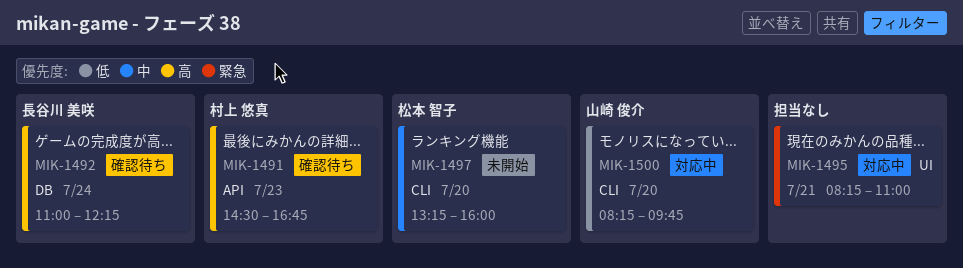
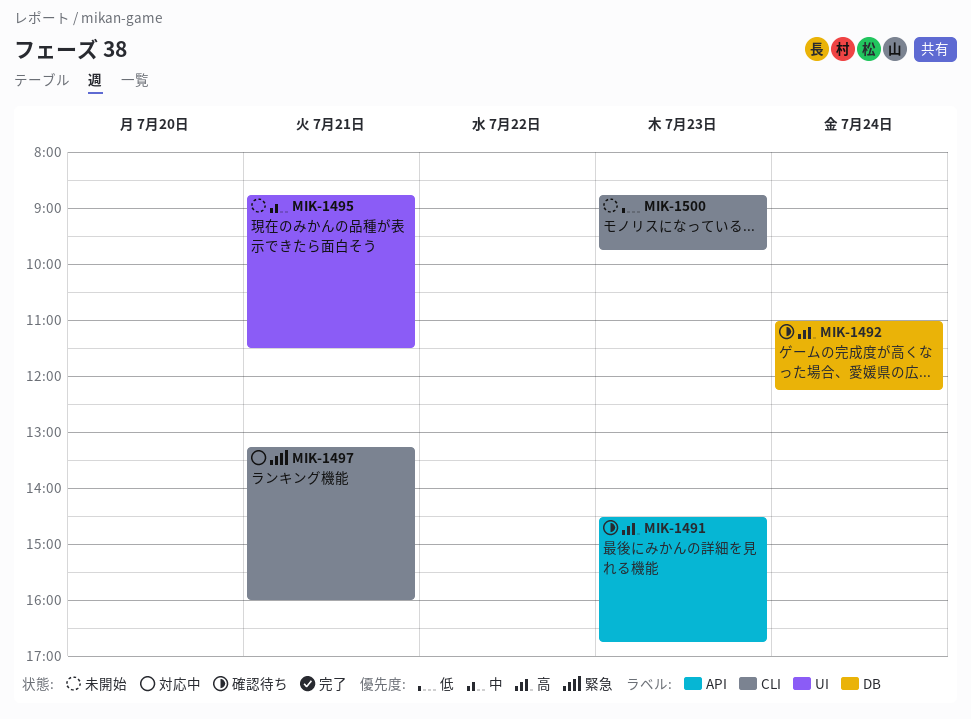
MIK-1495, status: 対応中 -> 未開始
MIK-1495, priority: 緊急 -> 中
MIK-1495, begins: 08:15 -> 08:45
MIK-1495, ends: 11:00 -> 11:30
MIK-1497, status: 未開始 -> 対応中
MIK-1497, priority: 中 -> 緊急
MIK-1497, day: Jul 20 -> Jul 21
MIK-1500, status: 対応中 -> 未開始
MIK-1500, day: Jul 20 -> Jul 23
MIK-1500, begins: 08:15 -> 08:45

